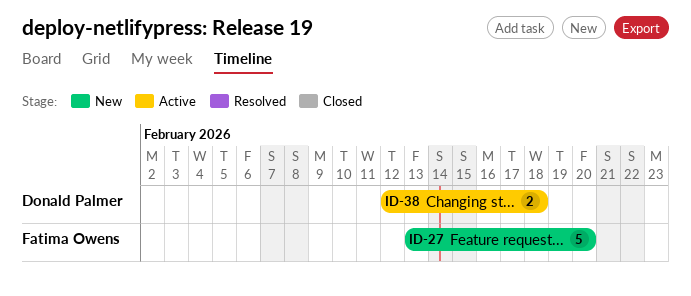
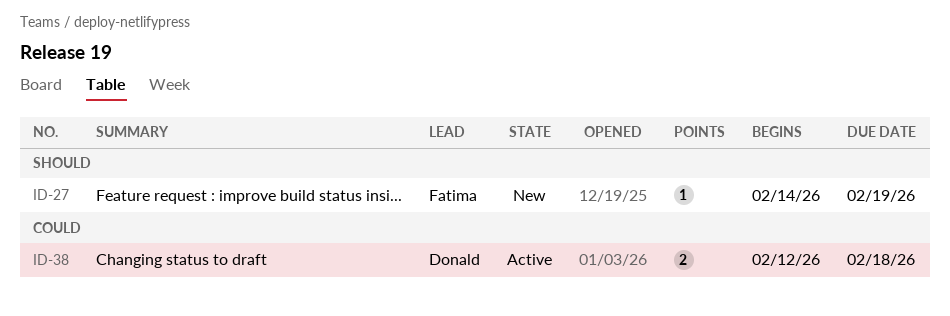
ID-27, estimate: 5 -> 1
ID-27, start: Feb 13 -> Feb 14
ID-27, due: Feb 20 -> Feb 19

